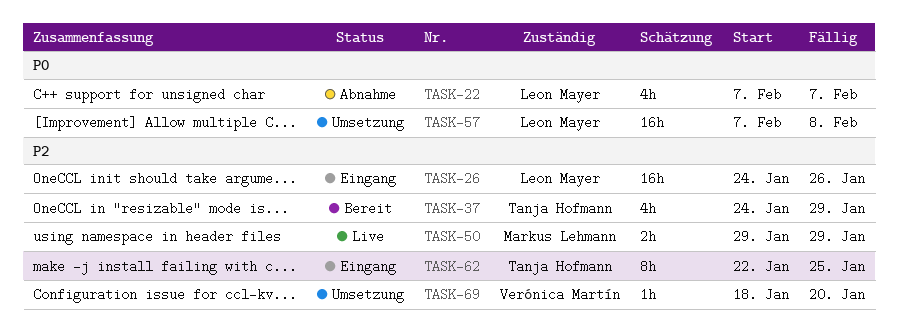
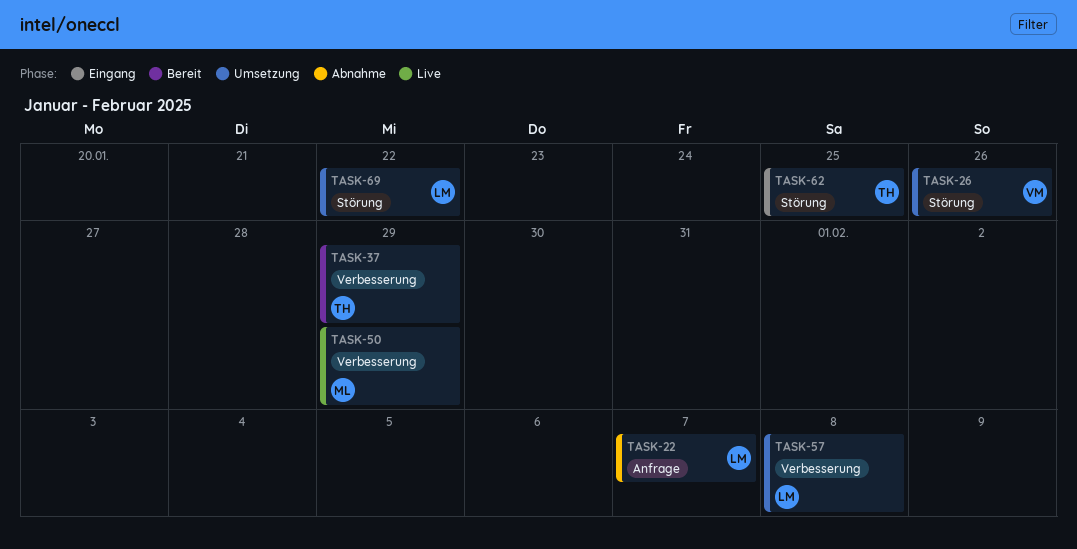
TASK-26, status: Eingang -> Umsetzung
TASK-26, owner: Leon Mayer -> Verónica Martín
TASK-69, owner: Verónica Martín -> Leon Mayer
TASK-69, due: Jan 20 -> Jan 22

